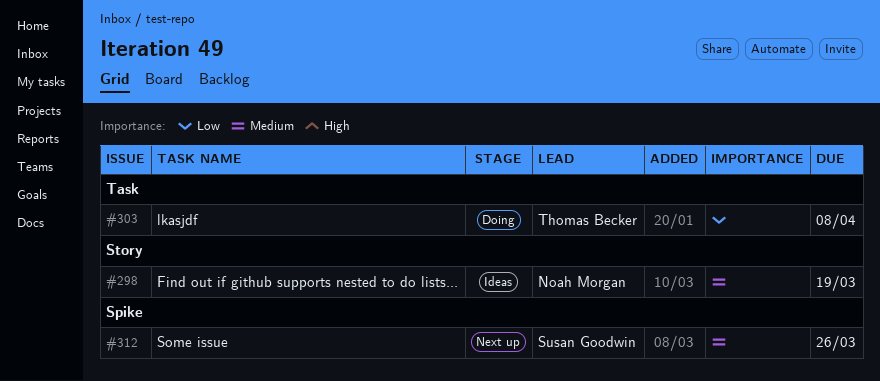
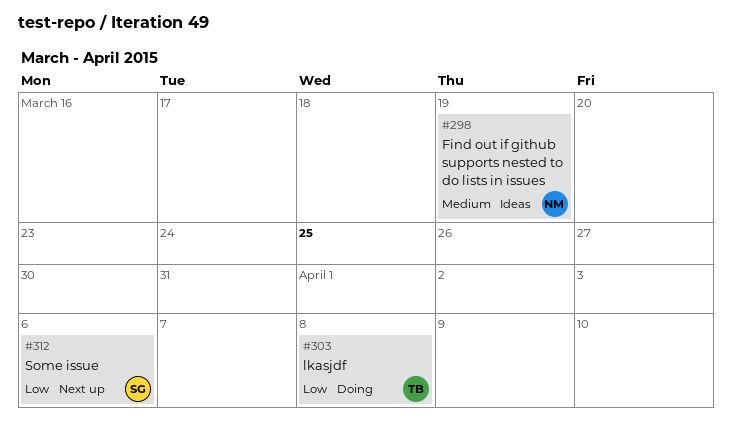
#312, priority: Medium -> Low
#312, due: Mar 26 -> Apr 6

